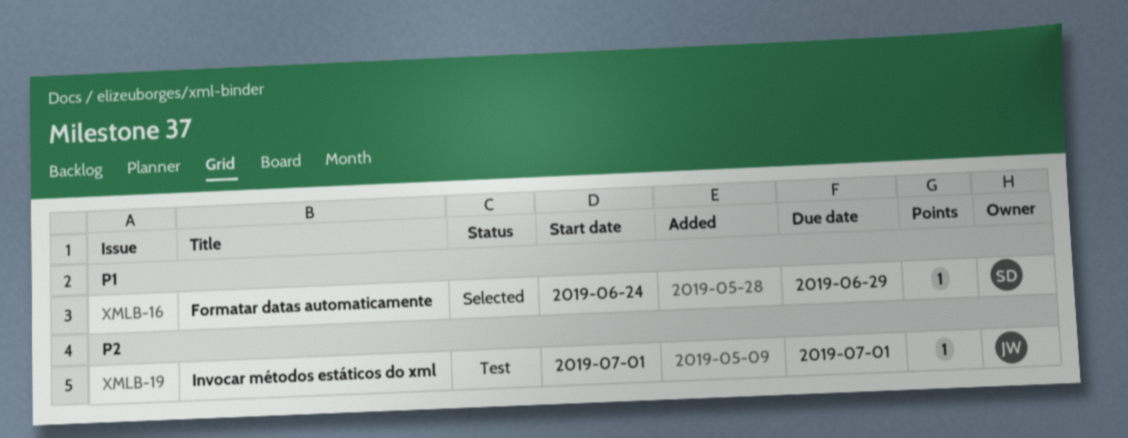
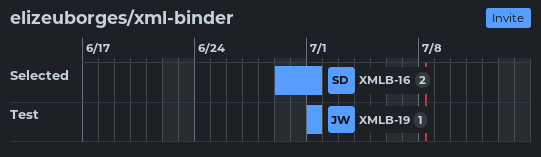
XMLB-16, estimate: 1 -> 2
XMLB-16, start: Jun 24 -> Jun 29
XMLB-16, due: Jun 29 -> Jul 1

